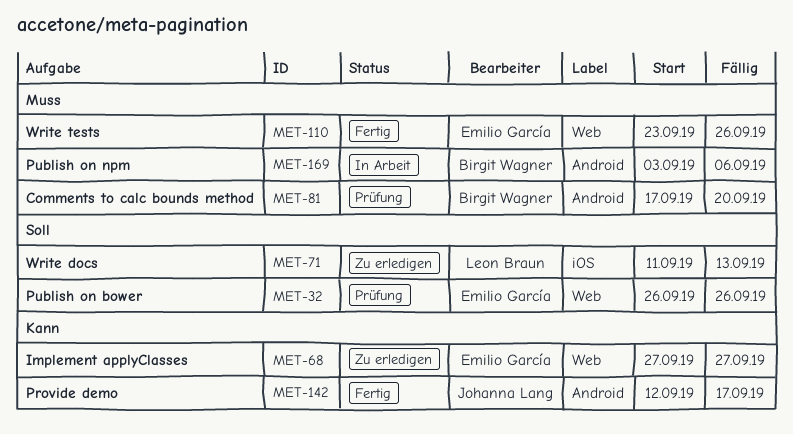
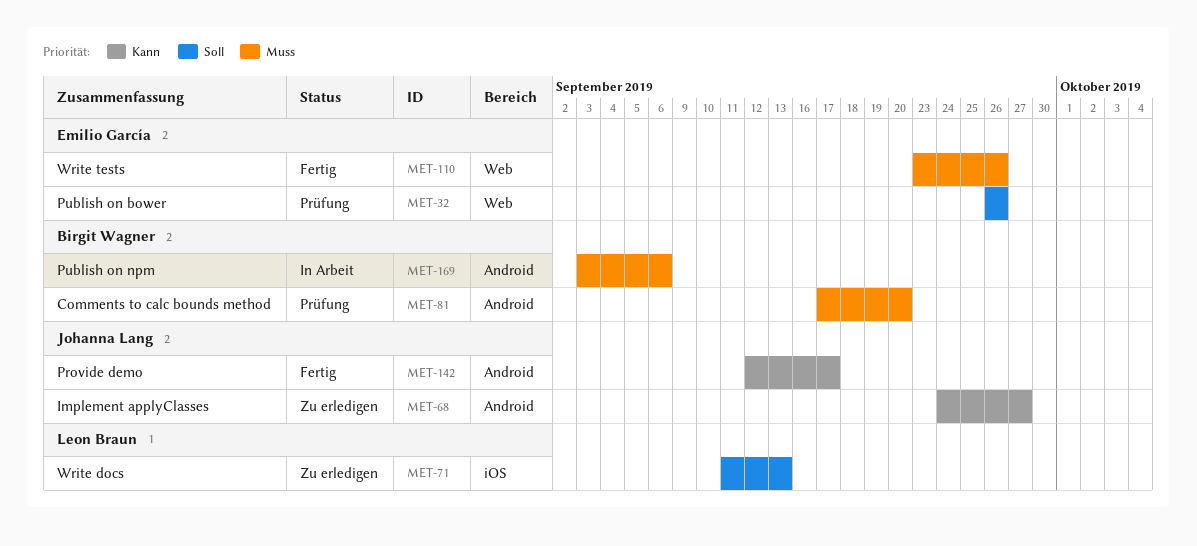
MET-68, owner: Emilio García -> Johanna Lang
MET-68, label: Web -> Android
MET-68, start: Sep 27 -> Sep 24

